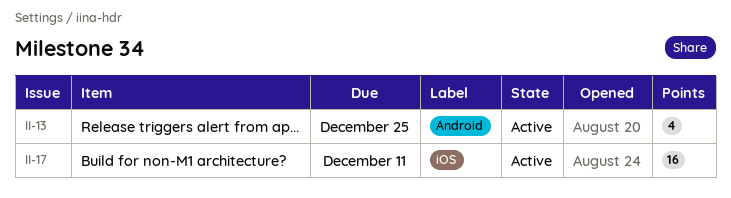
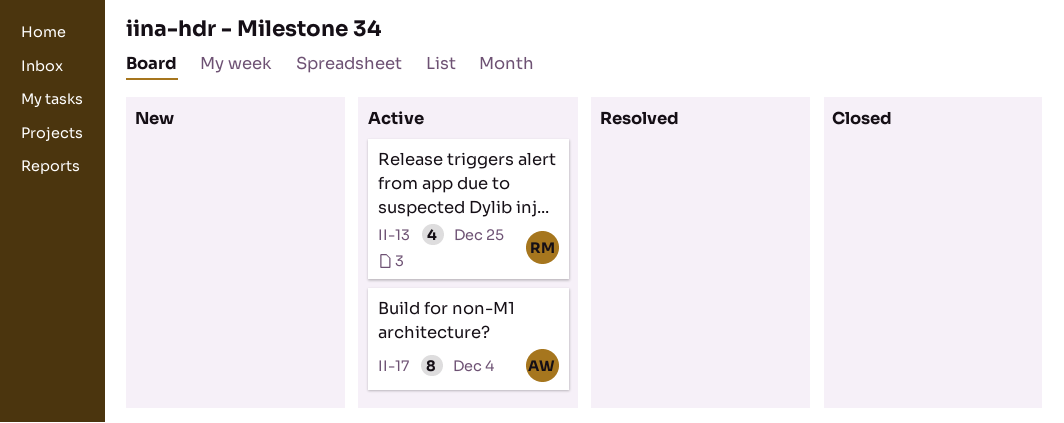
II-17, estimate: 16 -> 8
II-17, due: Dec 11 -> Dec 4

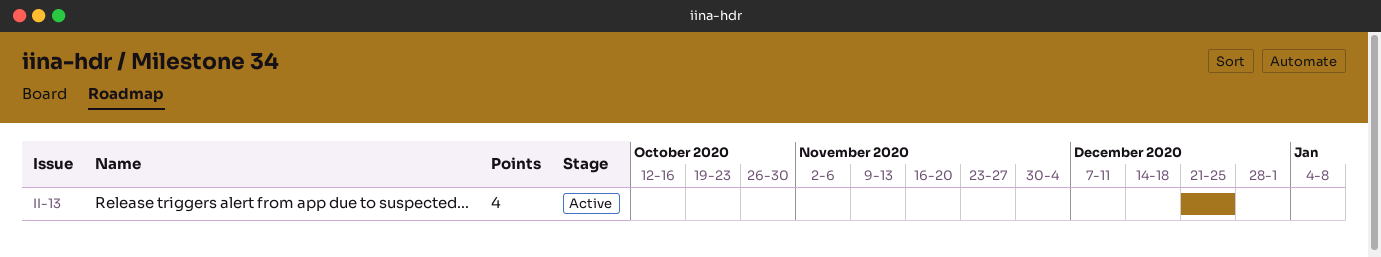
II-17: present -> none

